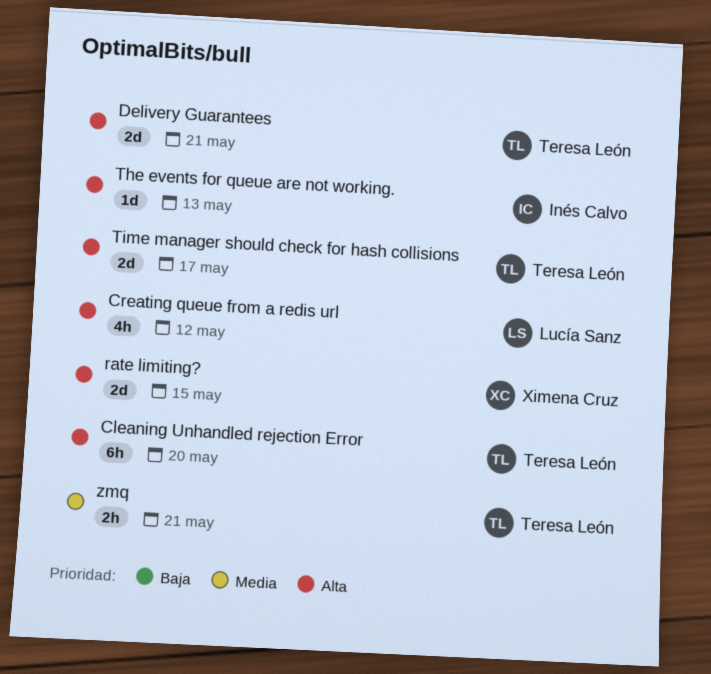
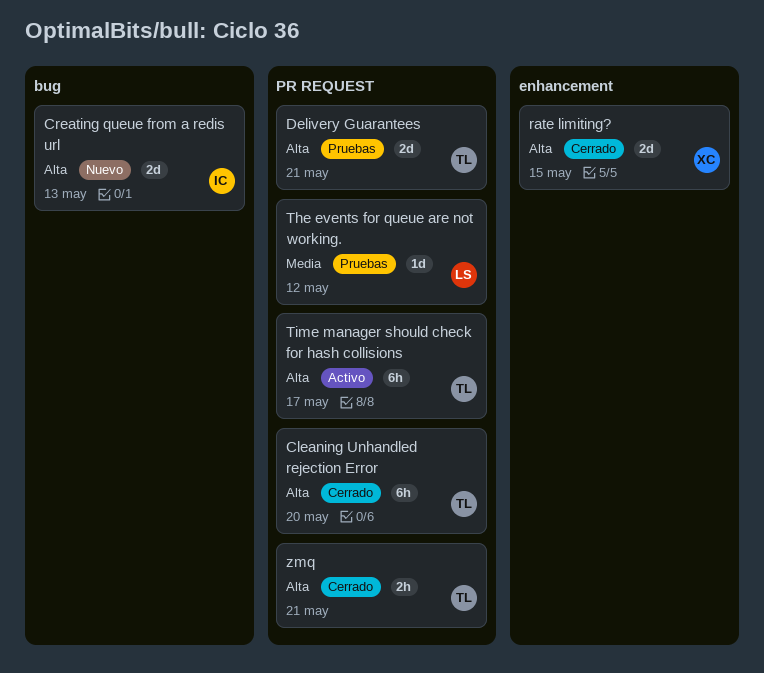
Creating queue from a redis url, owner: Lucía Sanz -> Inés Calvo
Creating queue from a redis url, estimate: 4h -> 2d
Creating queue from a redis url, due: May 12 -> May 13
The events for queue are not working., owner: Inés Calvo -> Lucía Sanz
The events for queue are not working., priority: Alta -> Media
The events for queue are not working., due: May 13 -> May 12
Time manager should check for hash collisions, estimate: 2d -> 6h
zmq, priority: Media -> Alta

